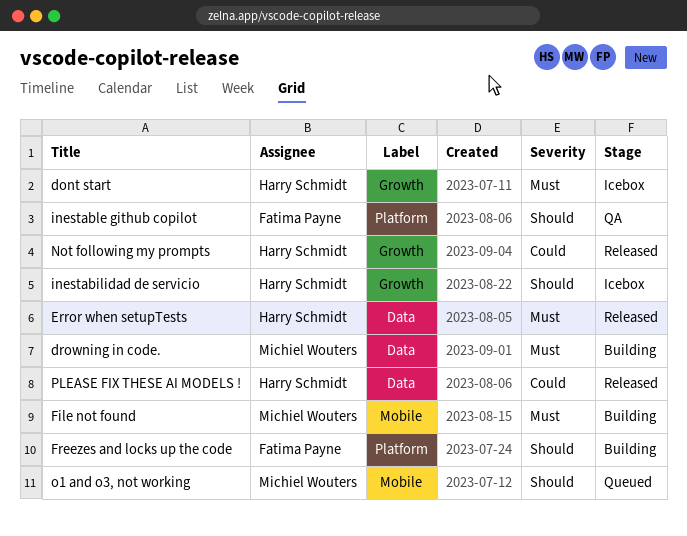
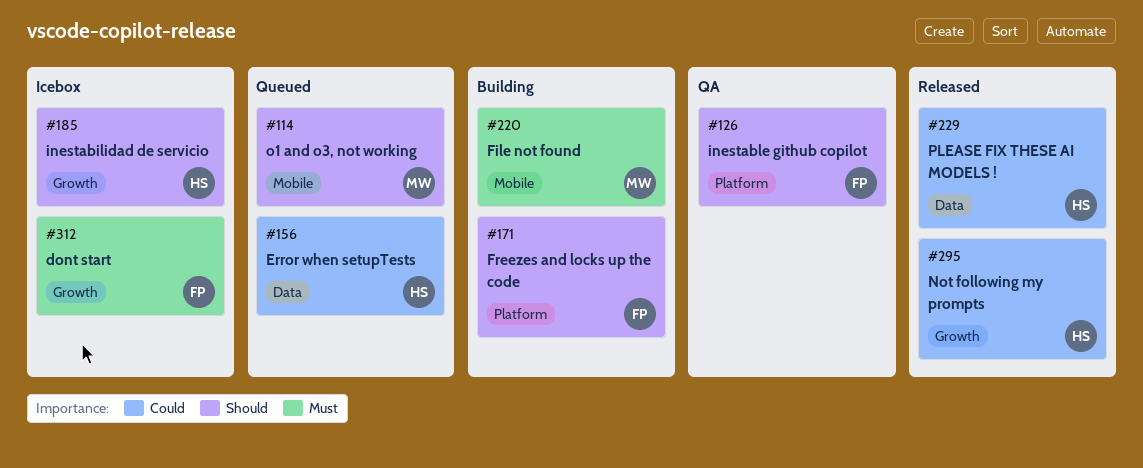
dont start, owner: Harry Schmidt -> Fatima Payne
drowning in code.: present -> none
Error when setupTests, status: Released -> Queued
Error when setupTests, priority: Must -> Could

